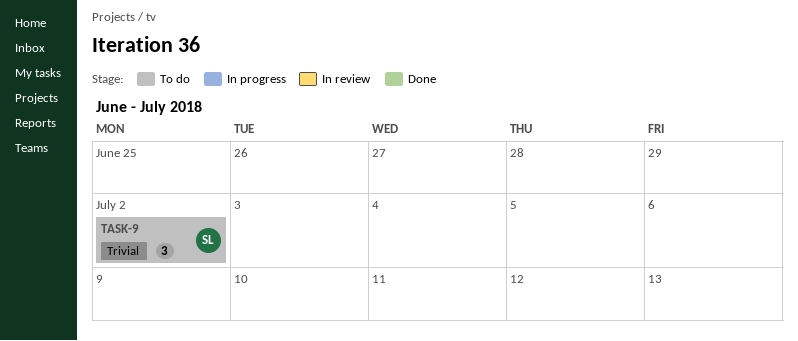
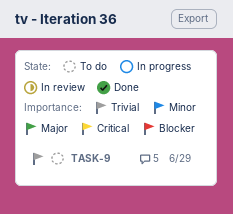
TASK-9, due: Jul 2 -> Jun 29

